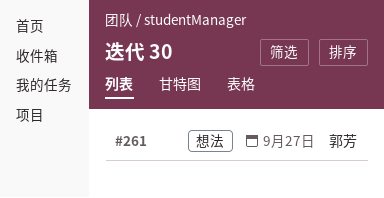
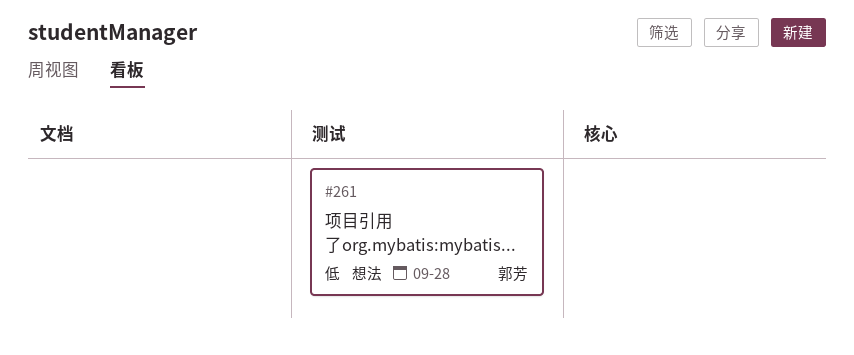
#261, due: Sep 27 -> Sep 28

